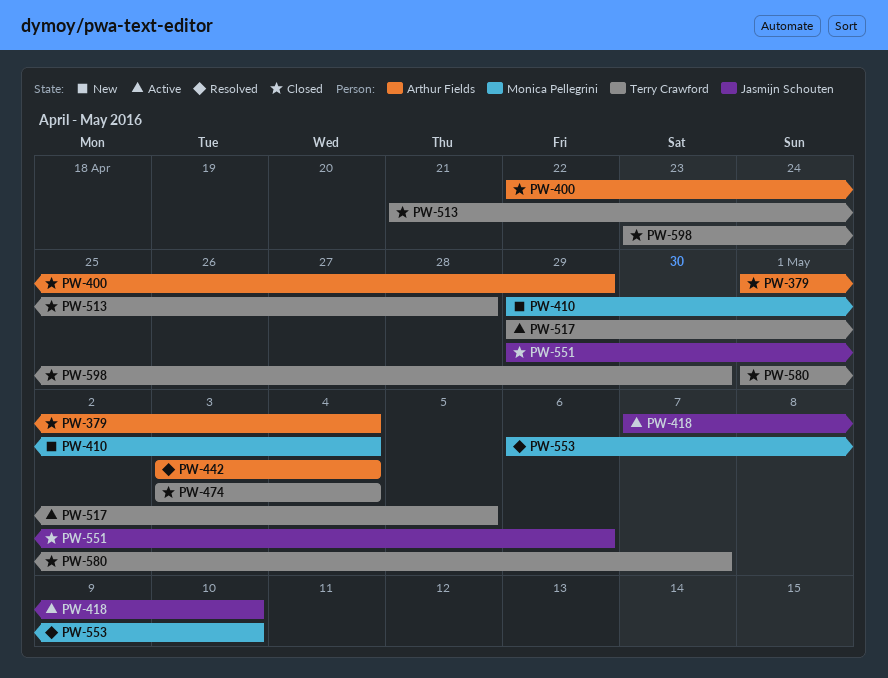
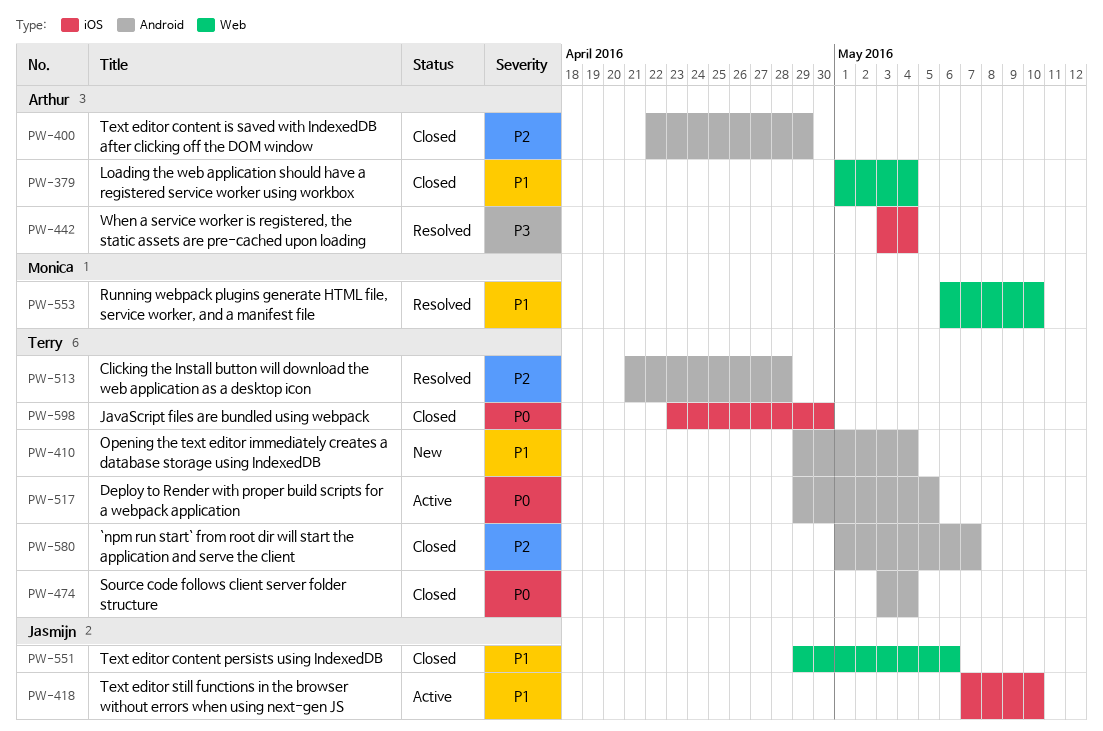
PW-410, owner: Monica Pellegrini -> Terry Crawford
PW-513, status: Closed -> Resolved

